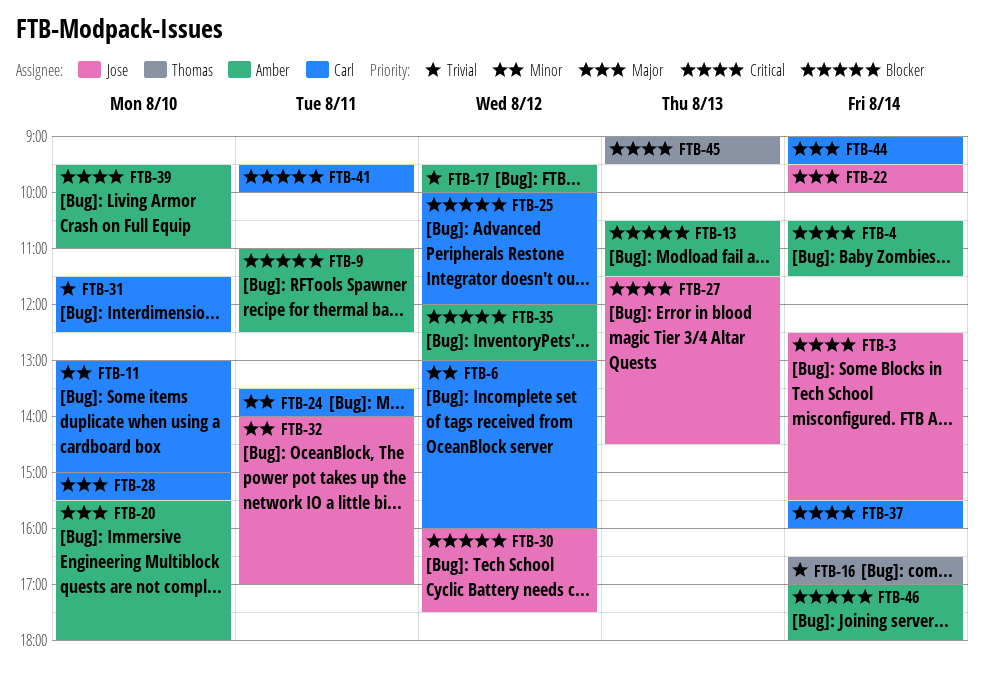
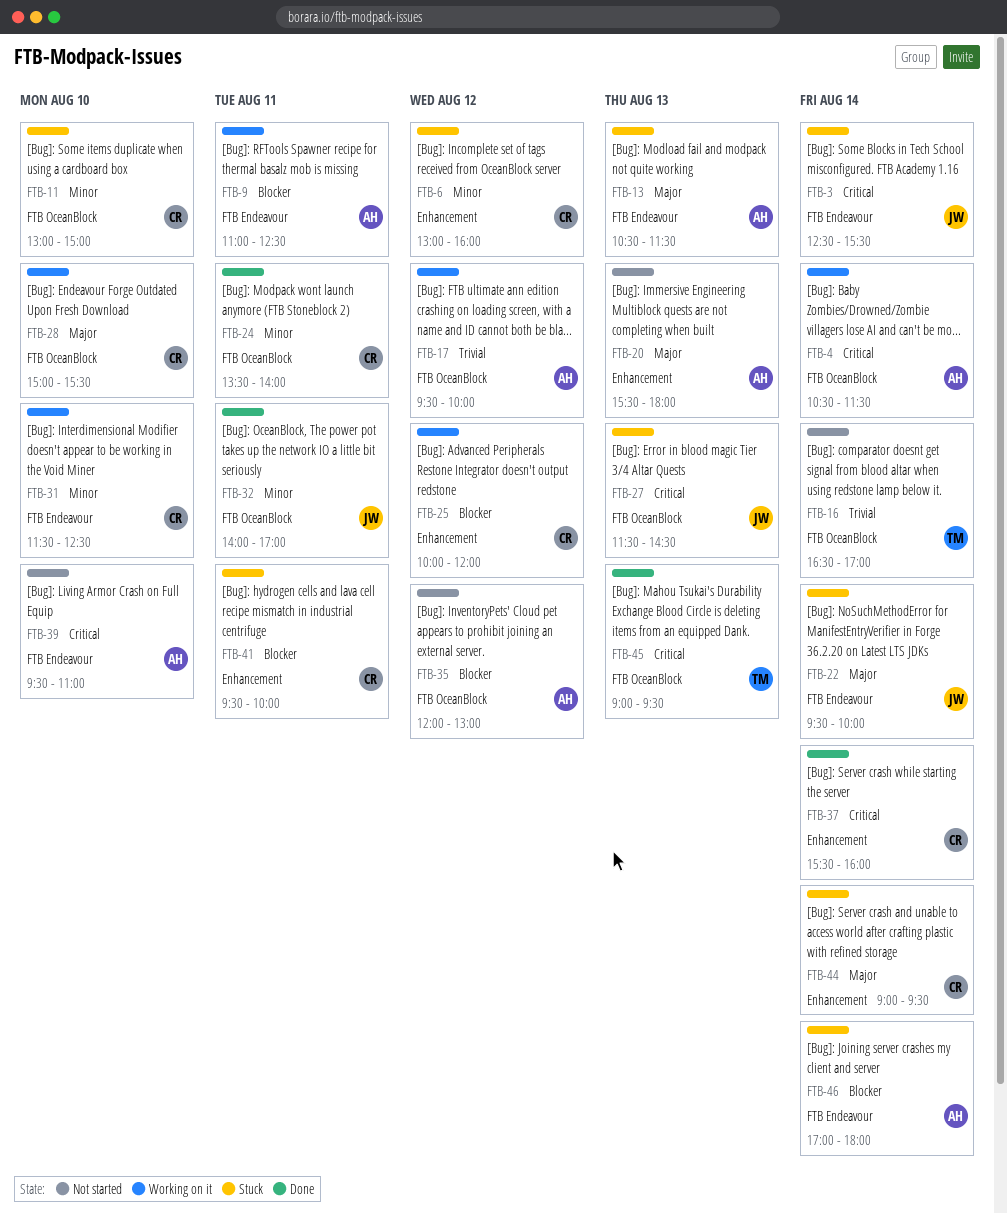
FTB-13, priority: Blocker -> Major
FTB-20, day: Aug 10 -> Aug 13
FTB-30: present -> none
FTB-31, priority: Trivial -> Minor

